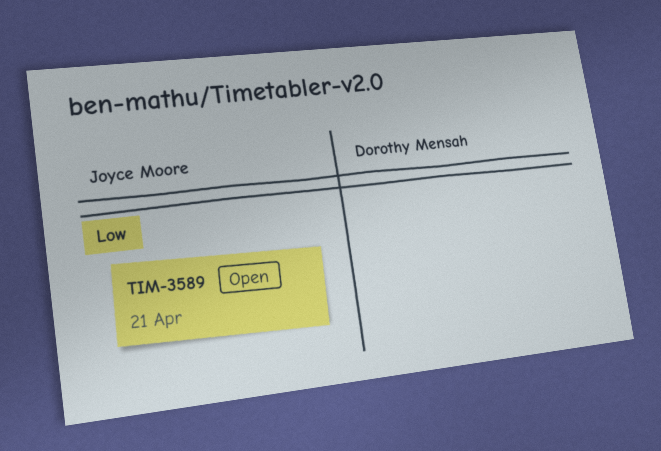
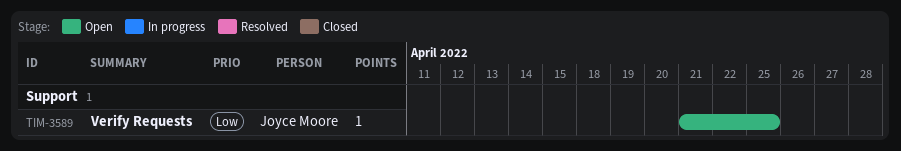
TIM-3589, due: Apr 21 -> Apr 25

